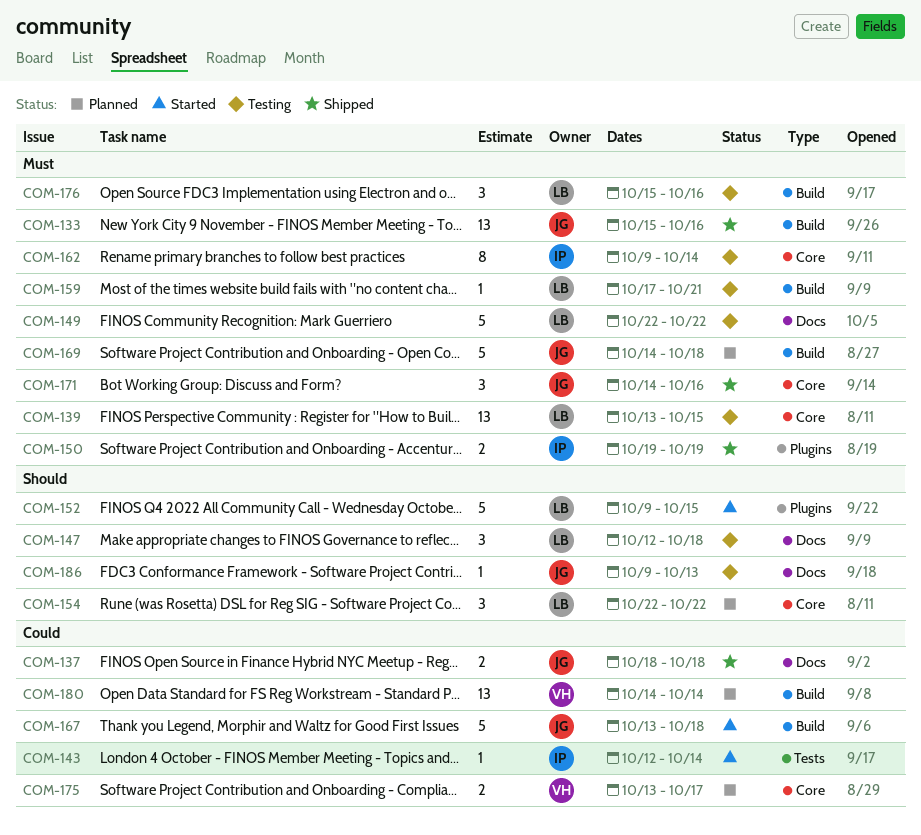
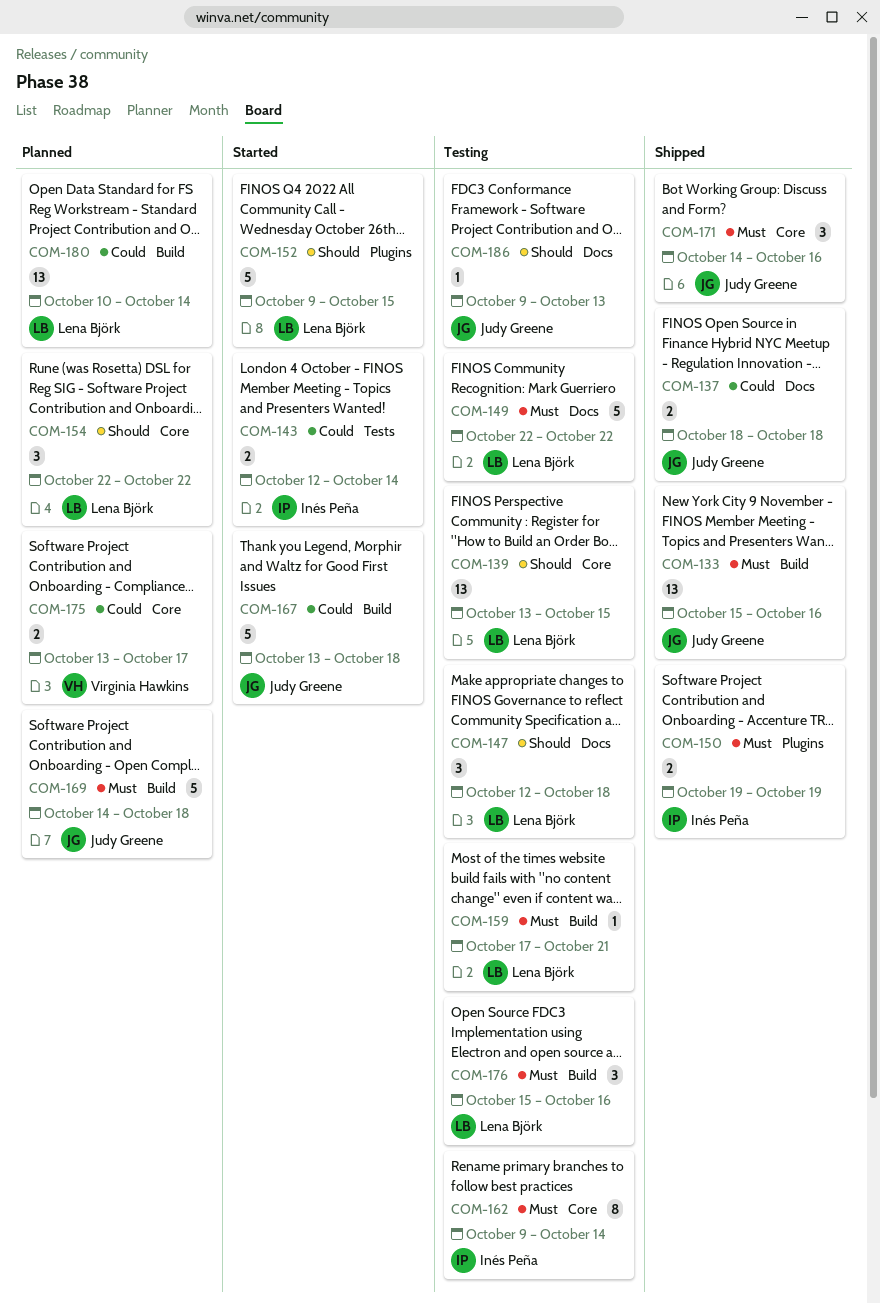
COM-139, priority: Must -> Should
COM-143, estimate: 1 -> 2
COM-180, owner: Virginia Hawkins -> Lena Björk
COM-180, start: Oct 14 -> Oct 10

